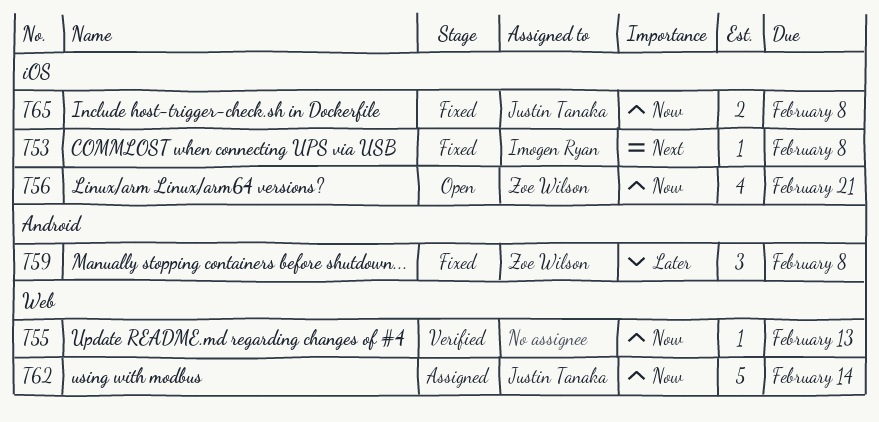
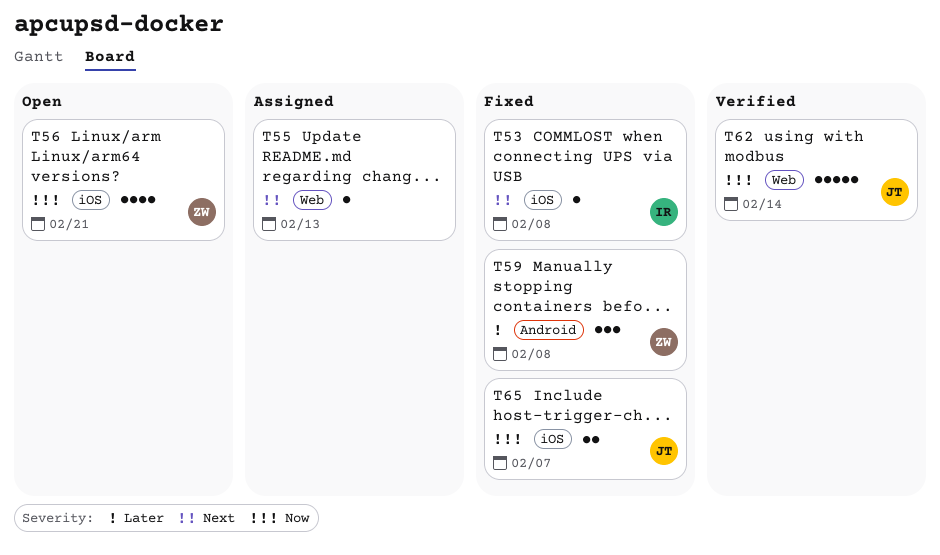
T55, status: Verified -> Assigned
T55, priority: Now -> Next
T62, status: Assigned -> Verified
T65, due: Feb 8 -> Feb 7

